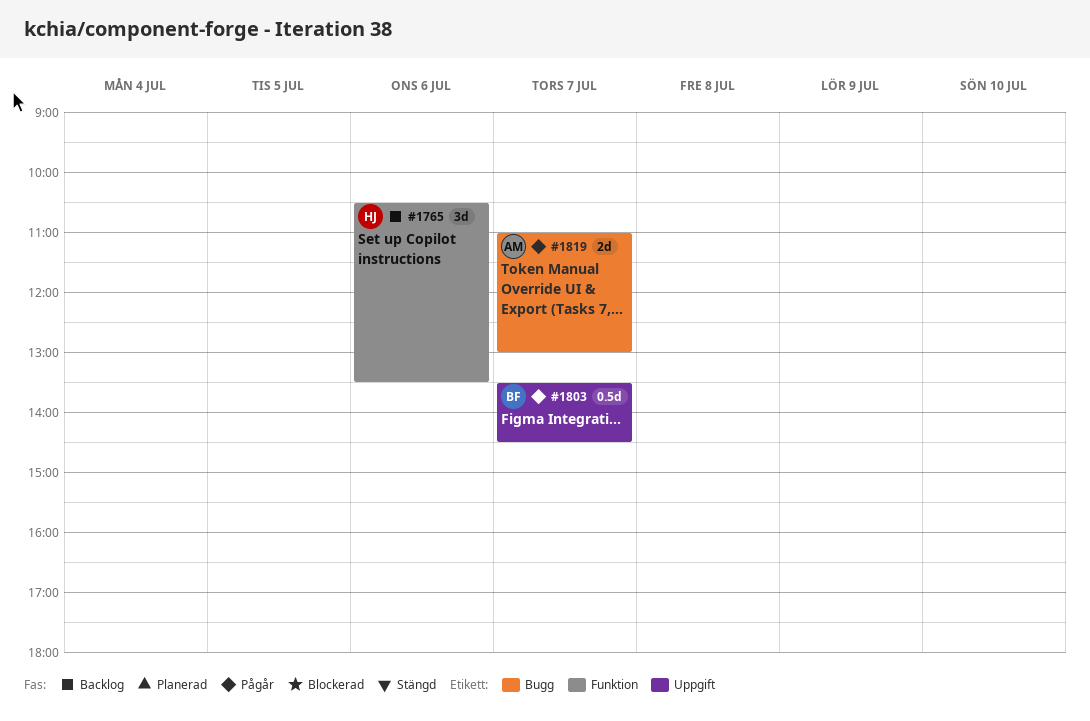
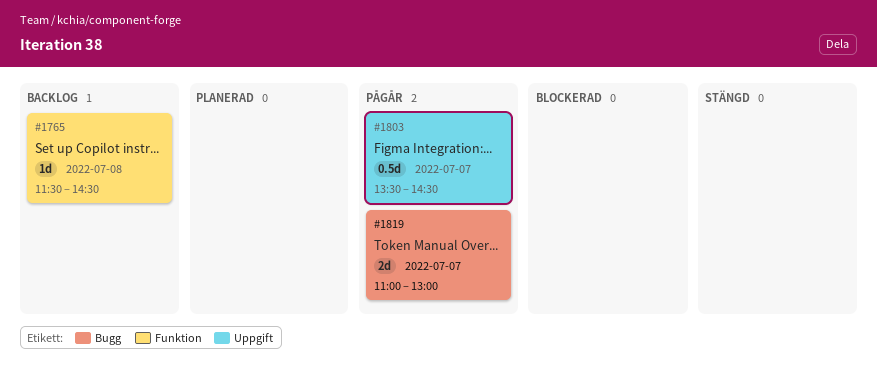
#1765, estimate: 3d -> 1d
#1765, day: Jul 6 -> Jul 8
#1765, begins: 10:30 -> 11:30
#1765, ends: 13:30 -> 14:30

